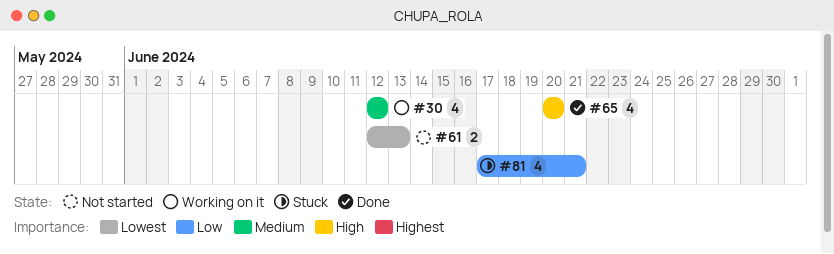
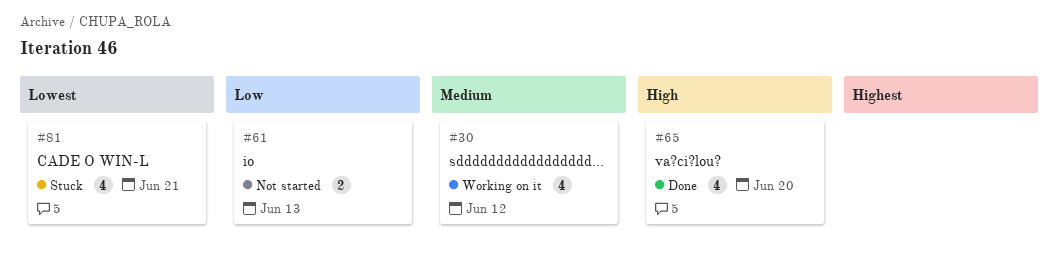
#61, priority: Lowest -> Low
#81, priority: Low -> Lowest

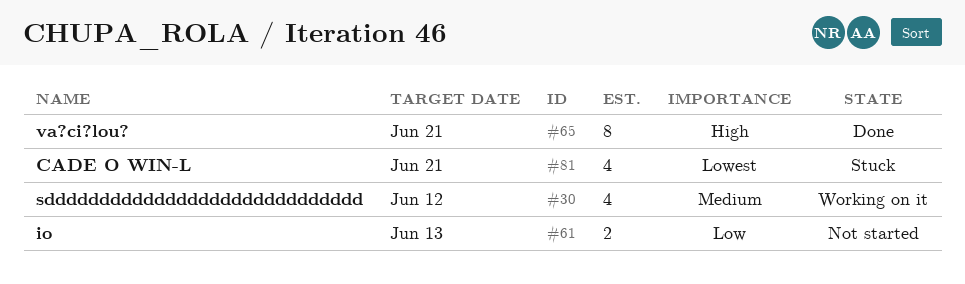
#65, estimate: 4 -> 8
#65, due: Jun 20 -> Jun 21

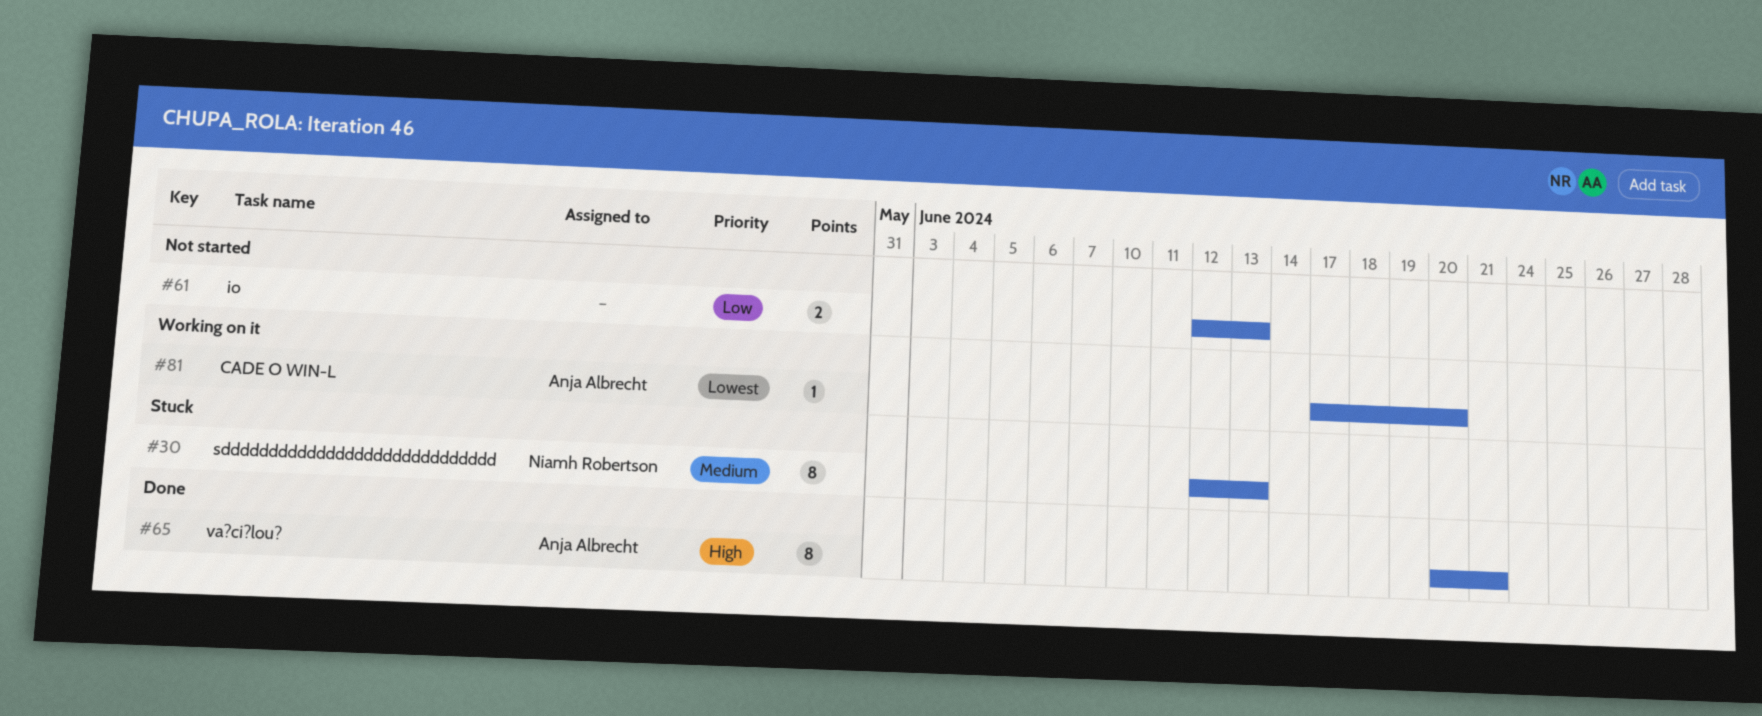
#30, status: Working on it -> Stuck
#30, estimate: 4 -> 8
#30, due: Jun 12 -> Jun 13
#81, status: Stuck -> Working on it
#81, estimate: 4 -> 1
#81, due: Jun 21 -> Jun 20

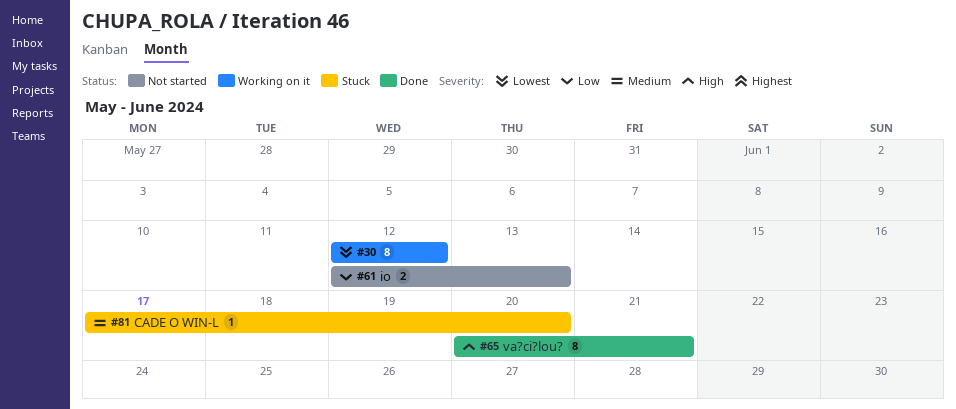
#30, status: Stuck -> Working on it
#30, priority: Medium -> Lowest
#30, due: Jun 13 -> Jun 12
#81, status: Working on it -> Stuck
#81, priority: Lowest -> Medium

